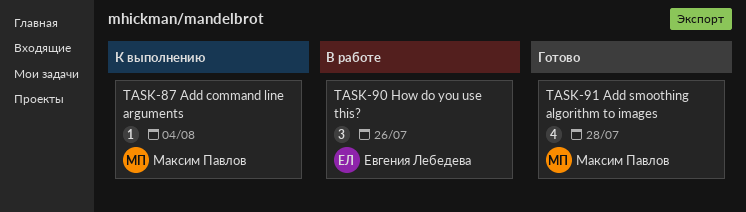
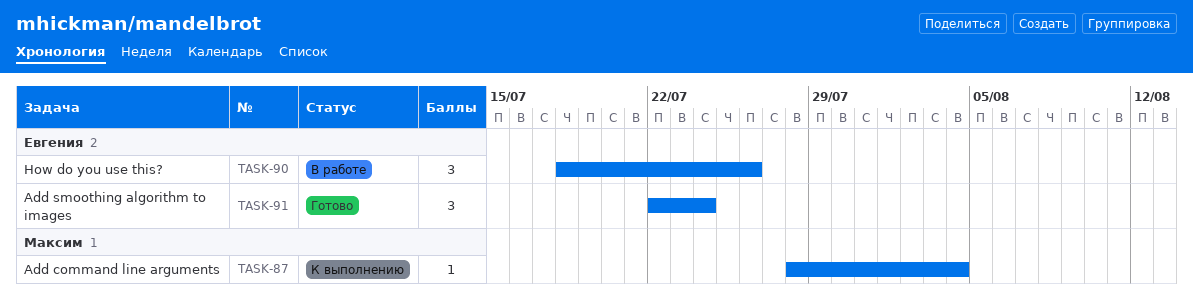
TASK-91, owner: Максим Павлов -> Евгения Лебедева
TASK-91, estimate: 4 -> 3
TASK-91, due: Jul 28 -> Jul 24

